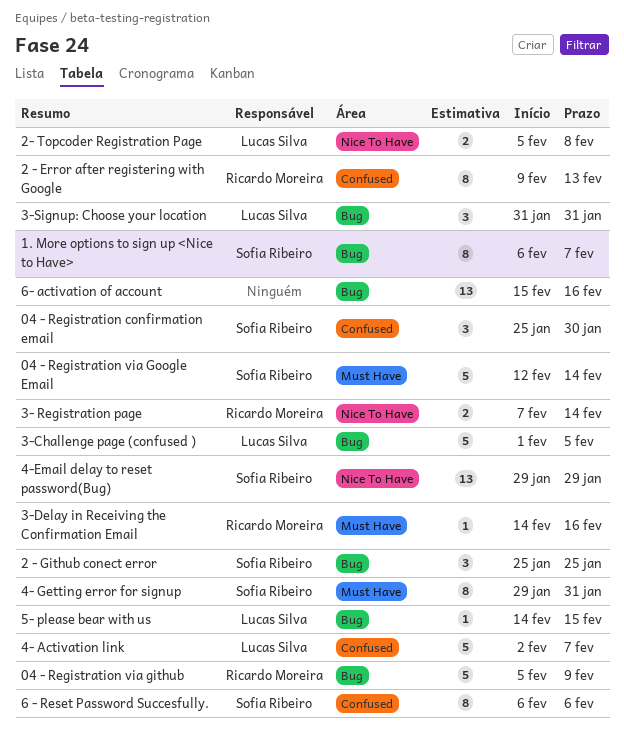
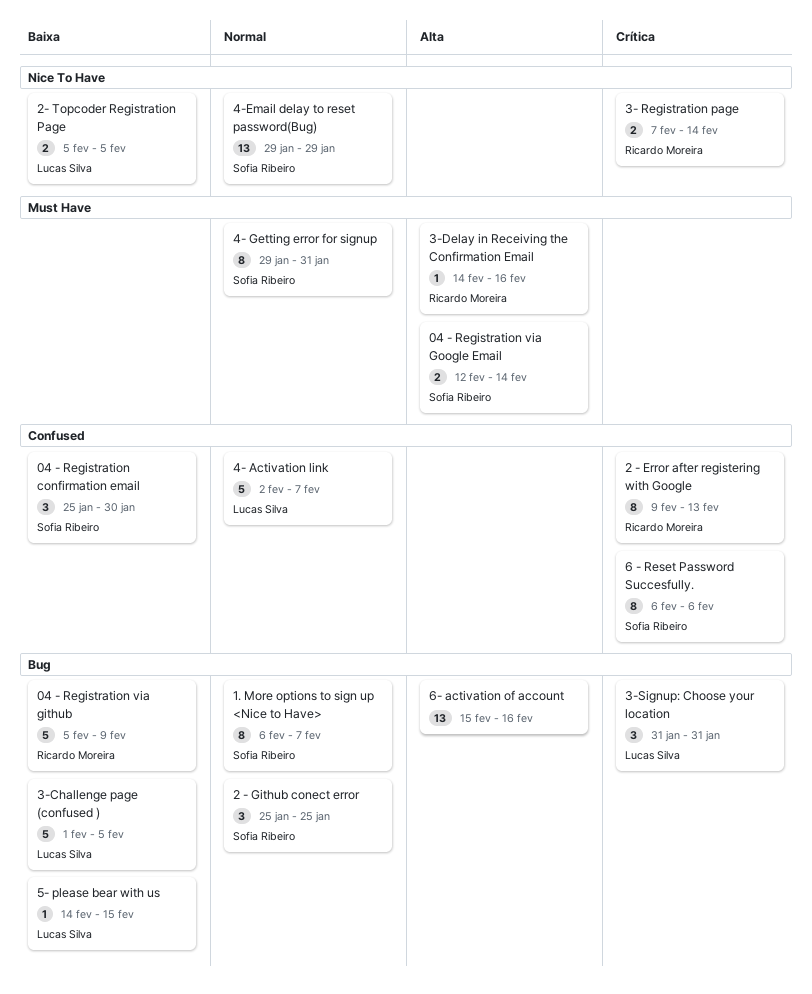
04 - Registration via Google Email, estimate: 5 -> 2
2- Topcoder Registration Page, due: Feb 8 -> Feb 5

